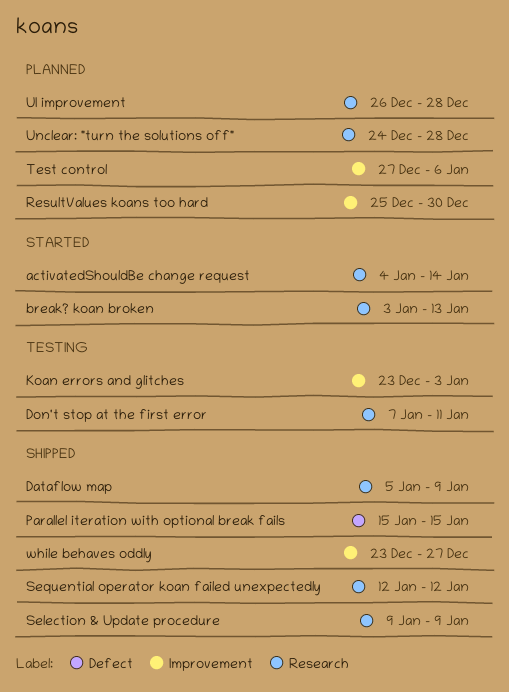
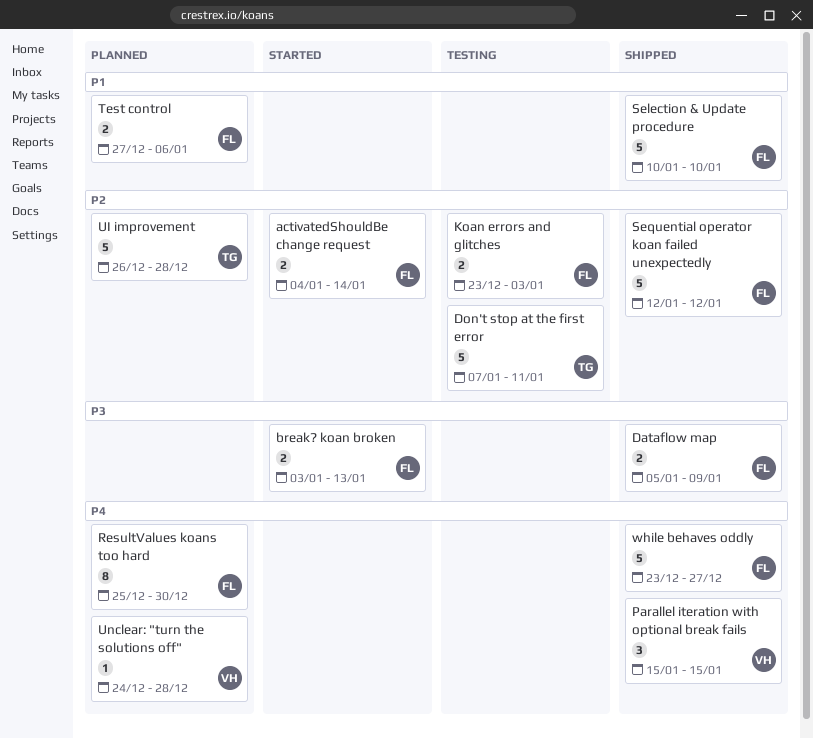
Selection & Update procedure, start: Jan 9 -> Jan 10
Selection & Update procedure, due: Jan 9 -> Jan 10

